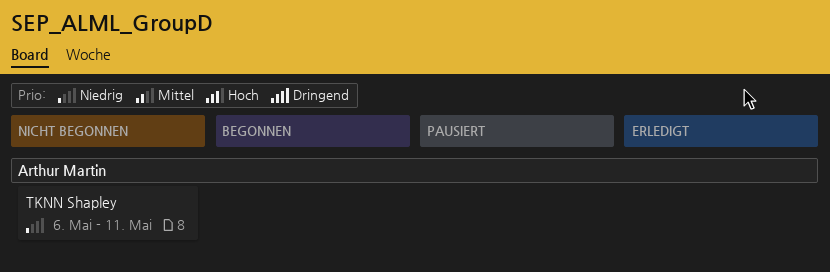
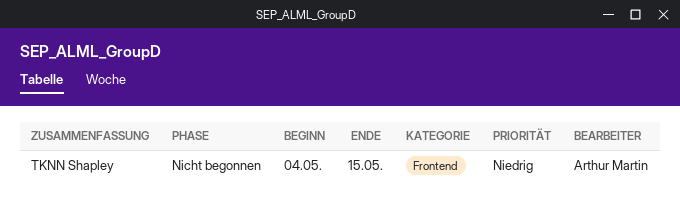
TKNN Shapley, start: May 6 -> May 4
TKNN Shapley, due: May 11 -> May 15

